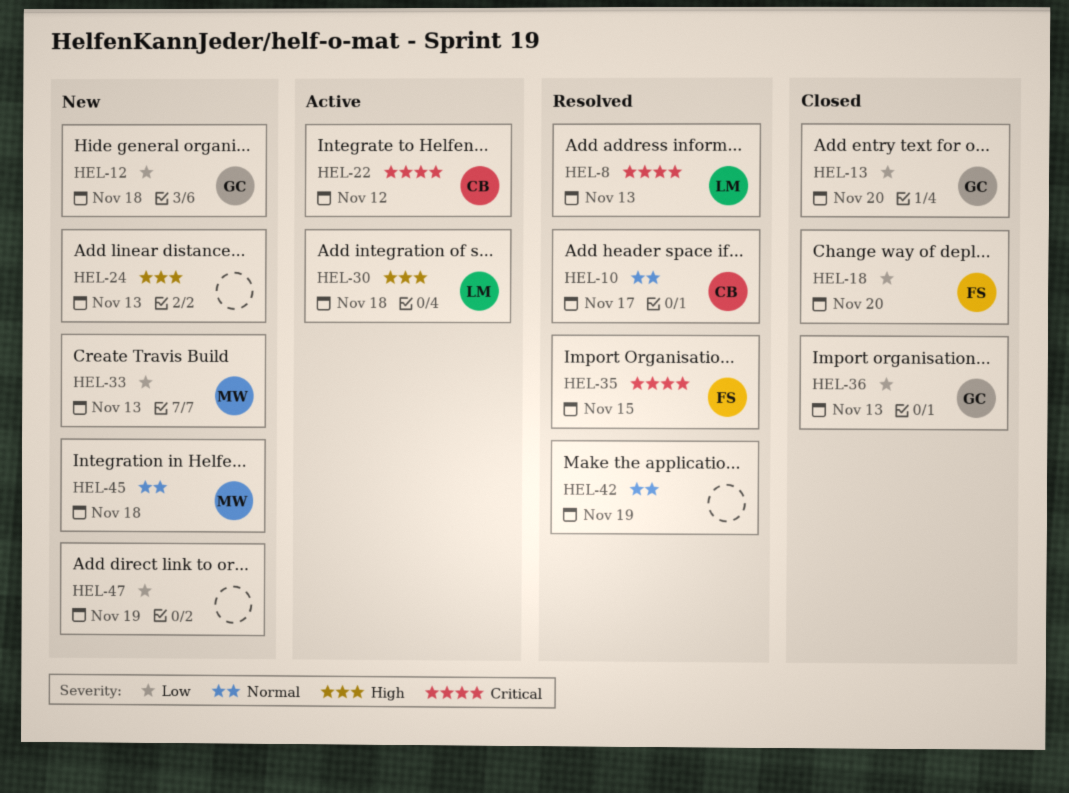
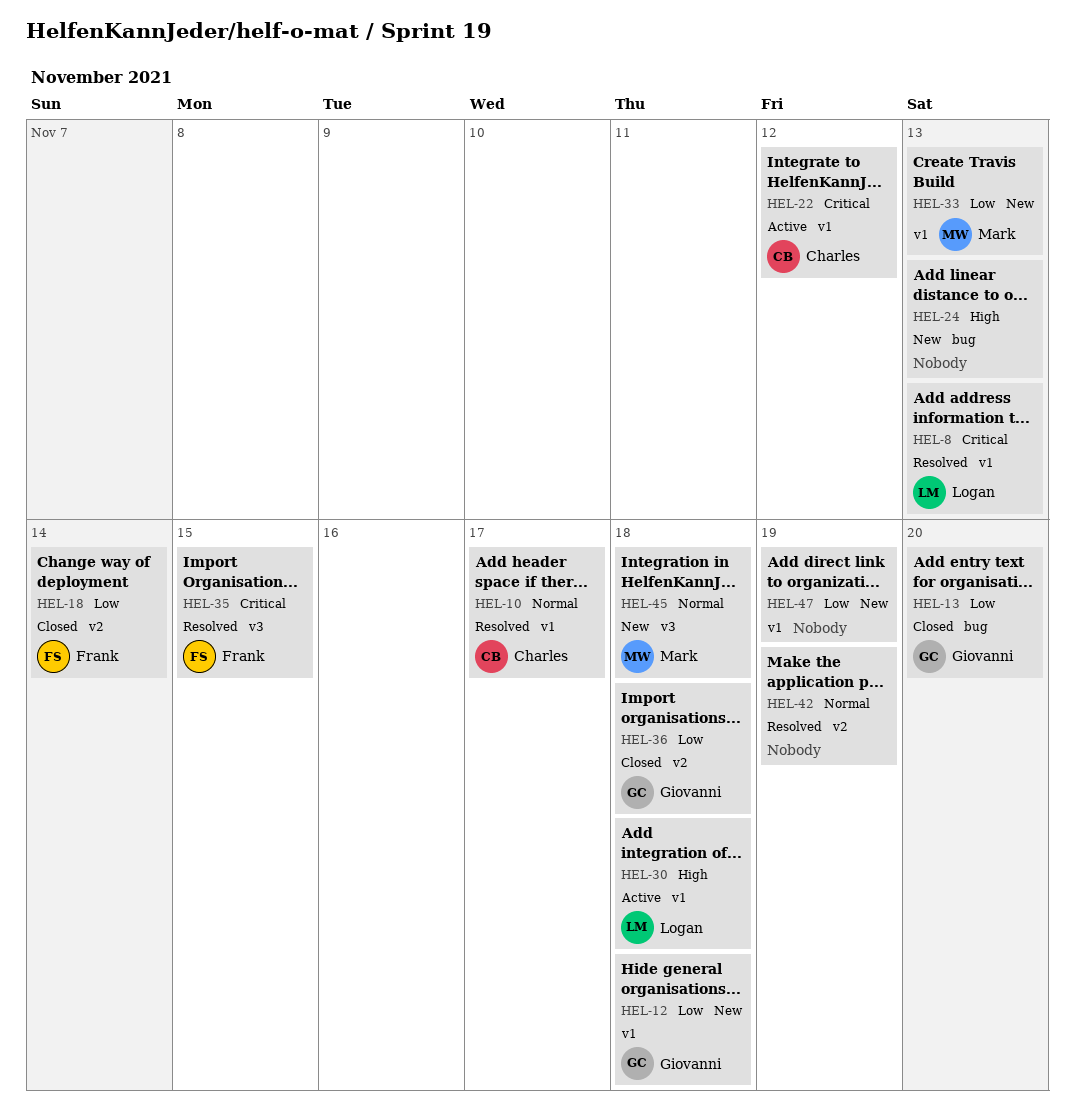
HEL-18, due: Nov 20 -> Nov 14
HEL-36, due: Nov 13 -> Nov 18

